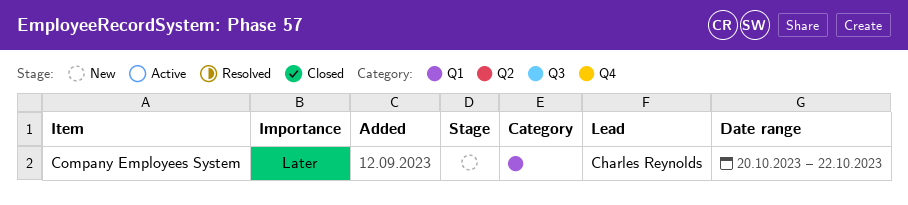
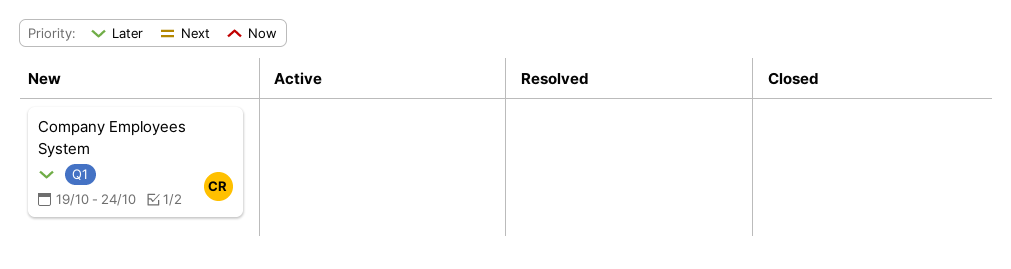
Company Employees System, start: Oct 20 -> Oct 19
Company Employees System, due: Oct 22 -> Oct 24

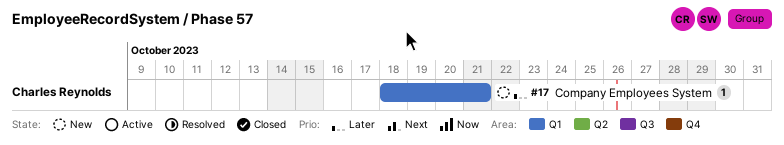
Company Employees System, start: Oct 19 -> Oct 18
Company Employees System, due: Oct 24 -> Oct 21

